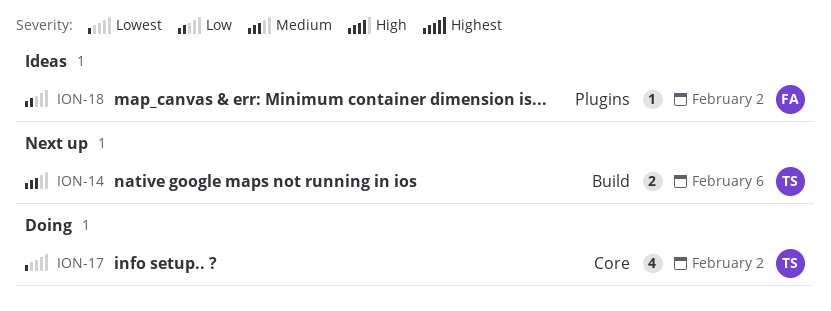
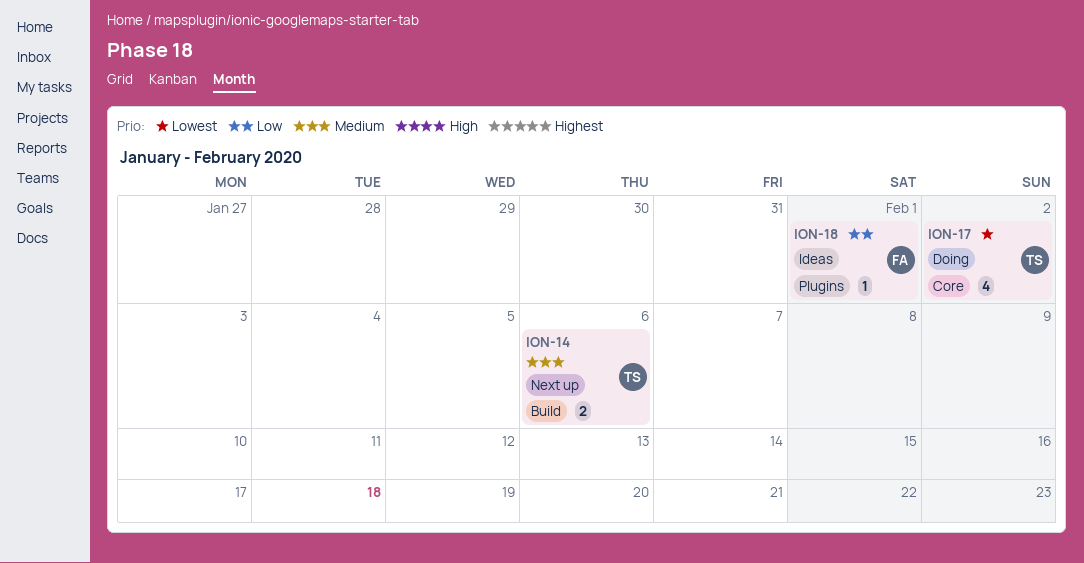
ION-18, due: Feb 2 -> Feb 1

